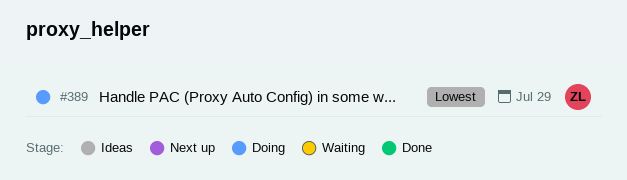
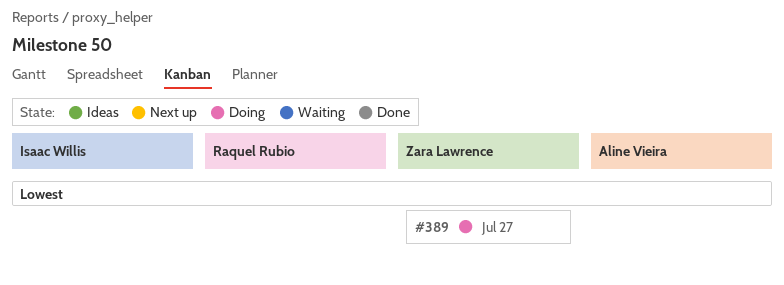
#389, due: Jul 29 -> Jul 27

